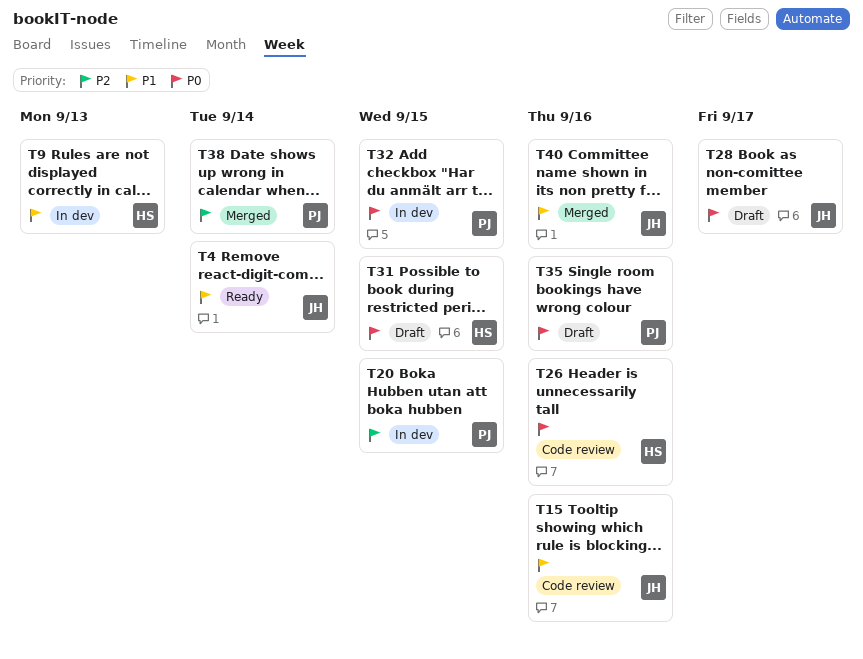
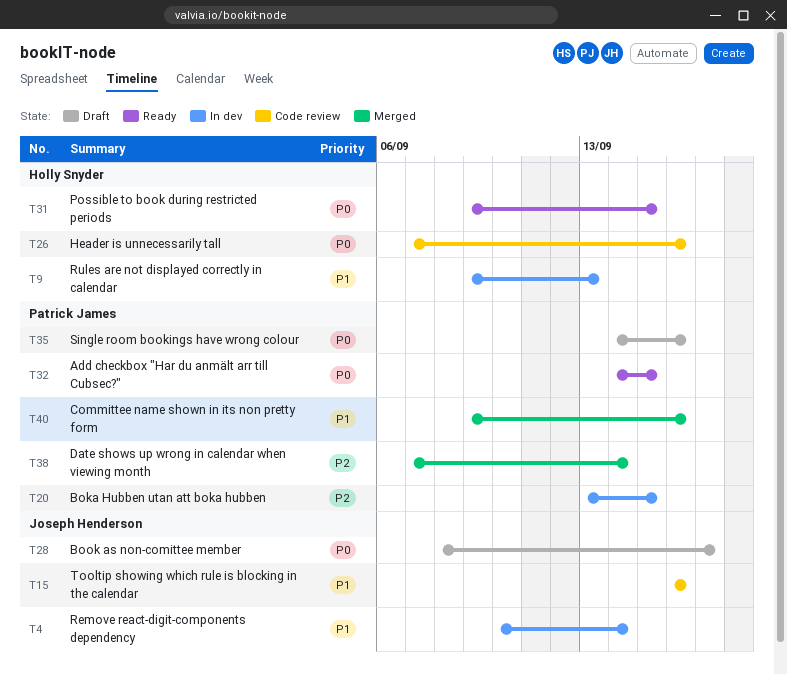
T4, status: Ready -> In dev
T31, status: Draft -> Ready
T32, status: In dev -> Ready
T40, owner: Joseph Henderson -> Patrick James

